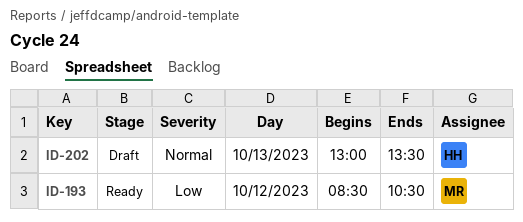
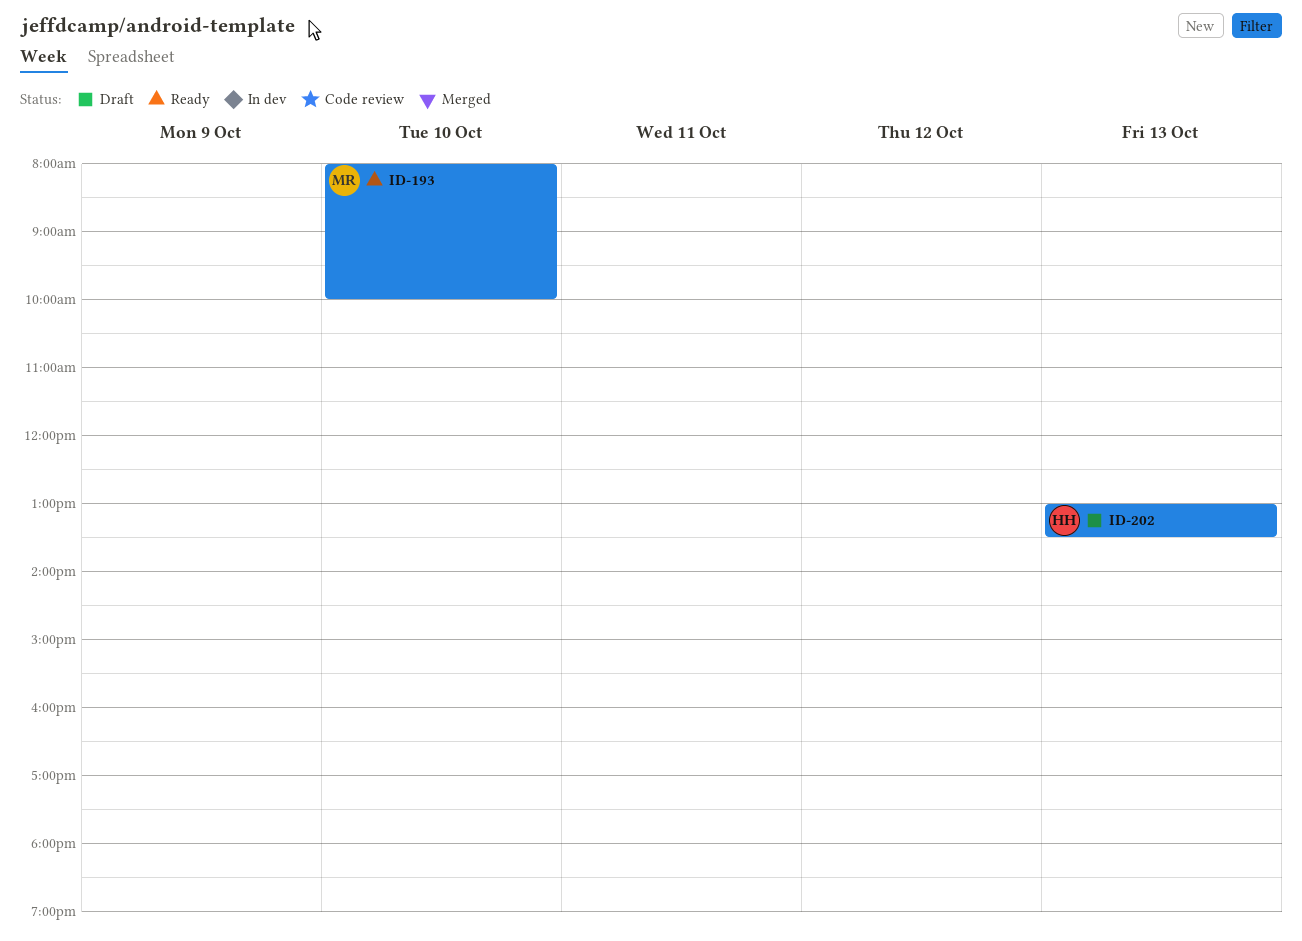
ID-193, day: Oct 12 -> Oct 10
ID-193, begins: 08:30 -> 08:00
ID-193, ends: 10:30 -> 10:00

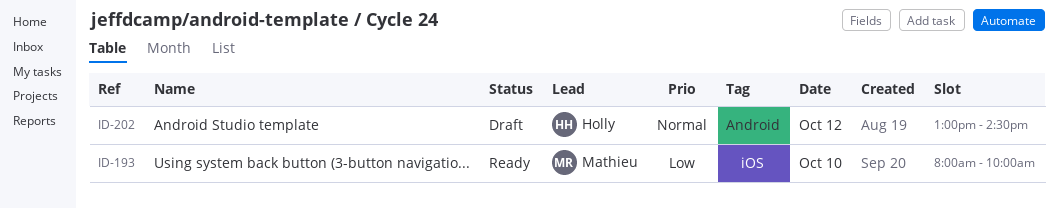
ID-202, day: Oct 13 -> Oct 12
ID-202, ends: 13:30 -> 14:30

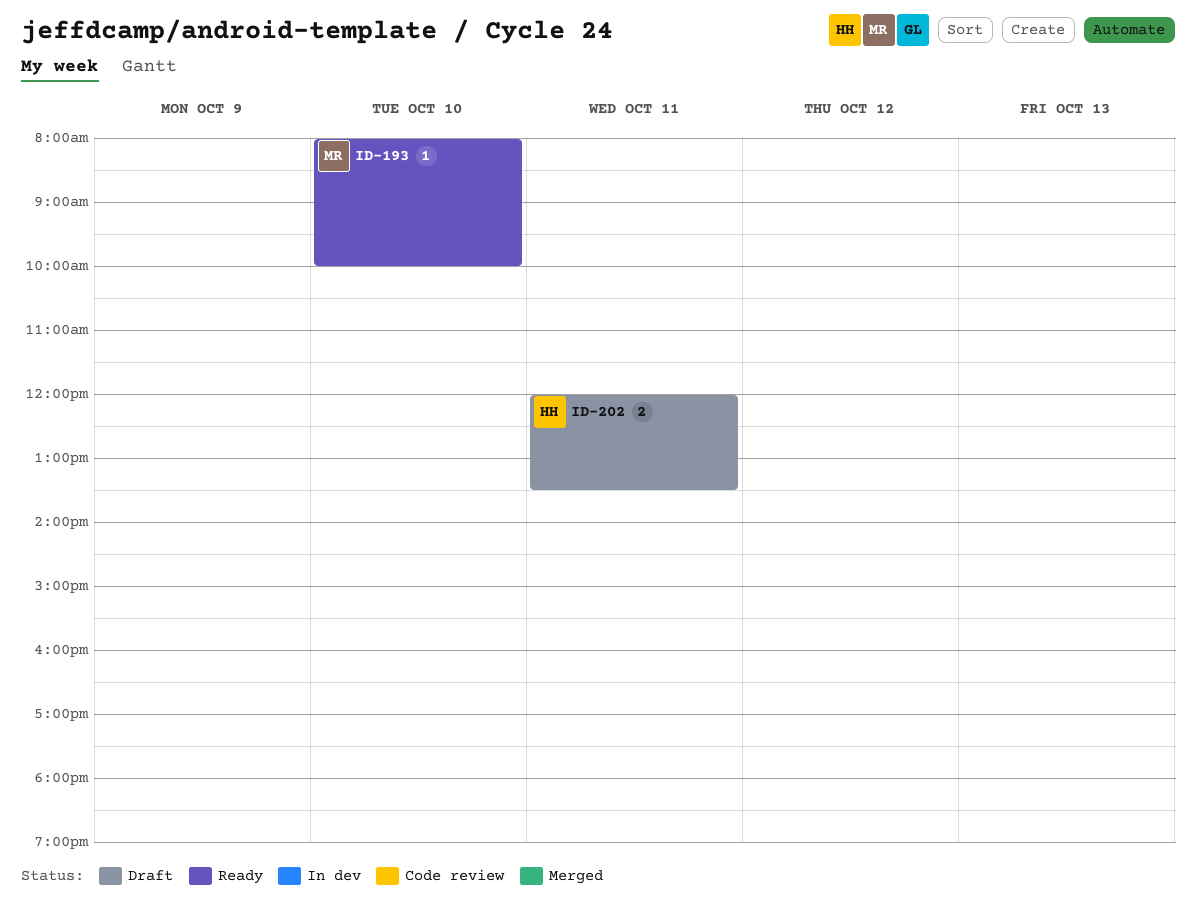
ID-202, day: Oct 12 -> Oct 11
ID-202, begins: 13:00 -> 12:00
ID-202, ends: 14:30 -> 13:30

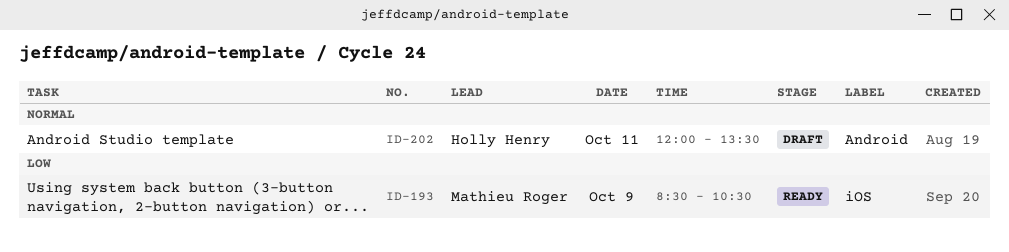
ID-193, day: Oct 10 -> Oct 9
ID-193, begins: 08:00 -> 08:30
ID-193, ends: 10:00 -> 10:30

